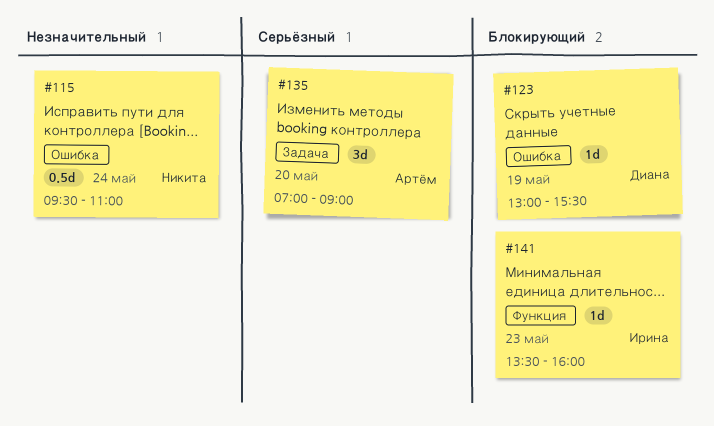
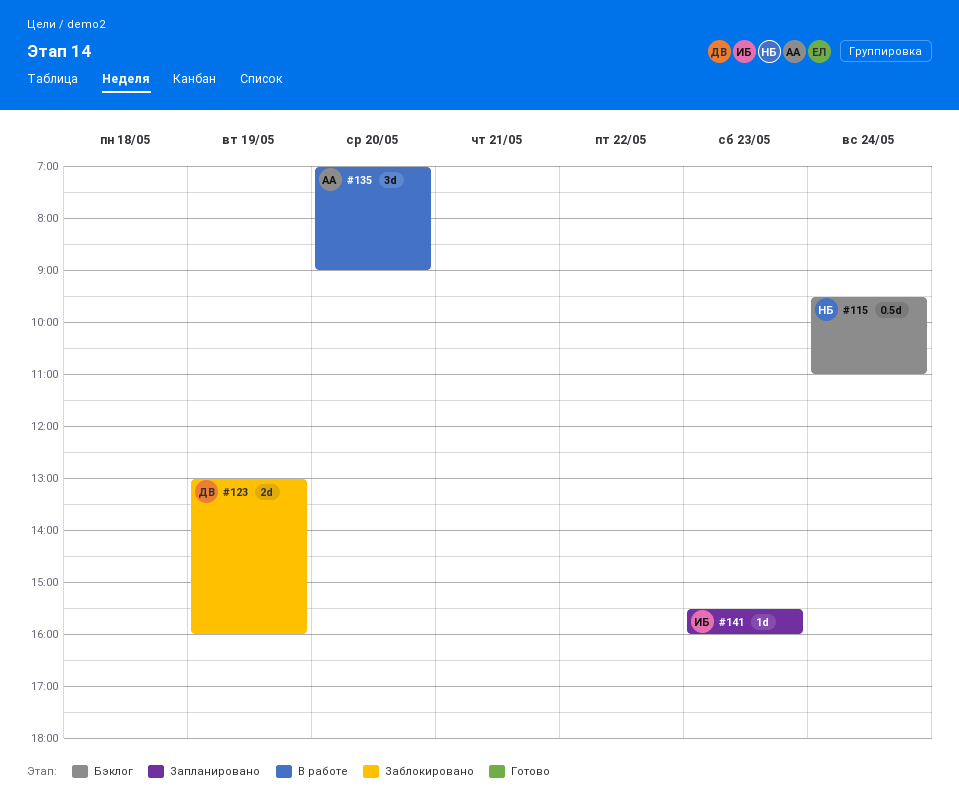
#123, estimate: 1d -> 2d
#123, ends: 15:30 -> 16:00
#141, begins: 13:30 -> 15:30

